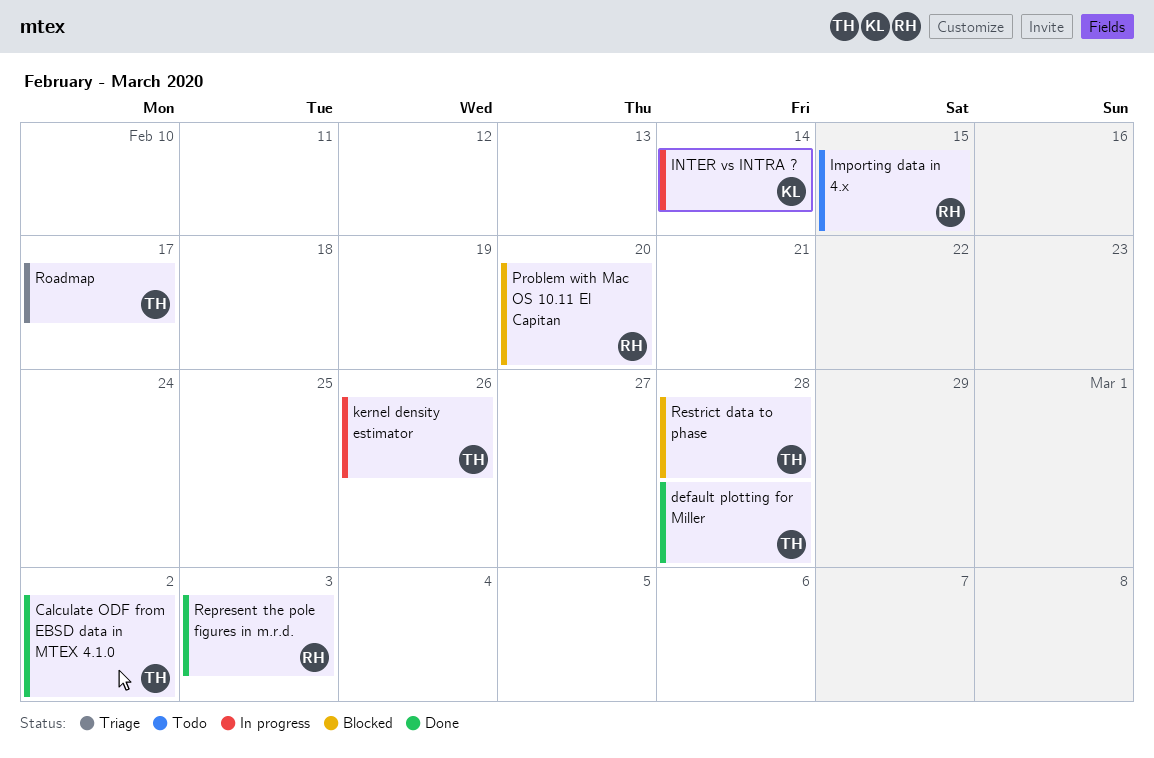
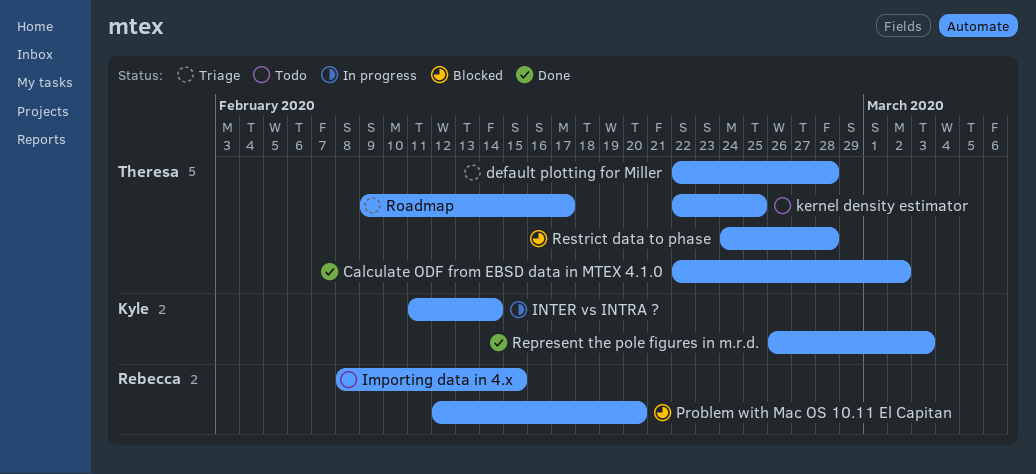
default plotting for Miller, status: Done -> Triage
kernel density estimator, status: In progress -> Todo
kernel density estimator, due: Feb 26 -> Feb 25
Represent the pole figures in m.r.d., owner: Rebecca -> Kyle

